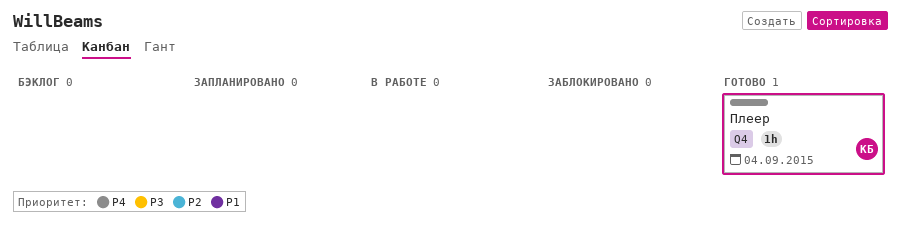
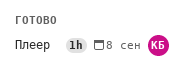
Плеер, due: Sep 4 -> Sep 8

